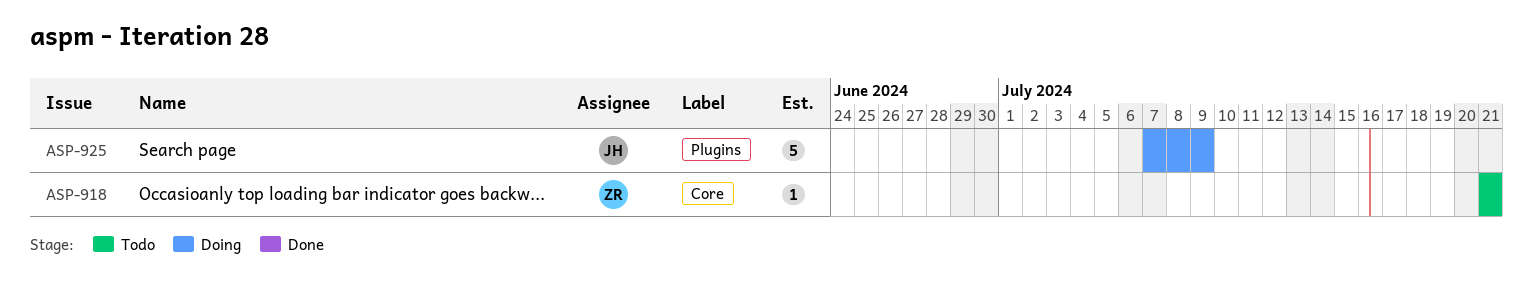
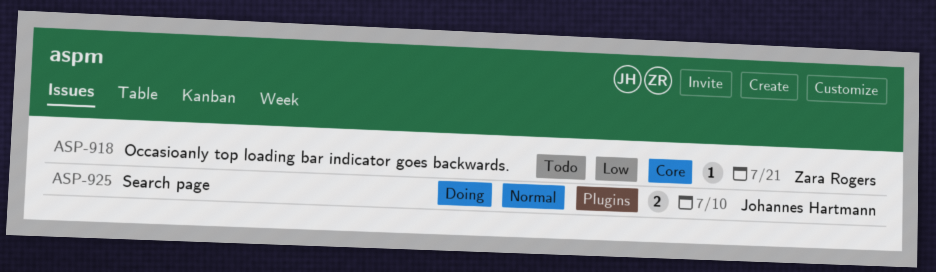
ASP-925, estimate: 5 -> 2
ASP-925, due: Jul 9 -> Jul 10

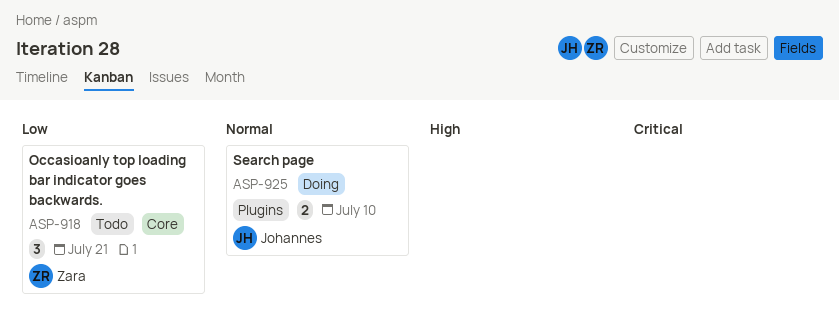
ASP-918, estimate: 1 -> 3

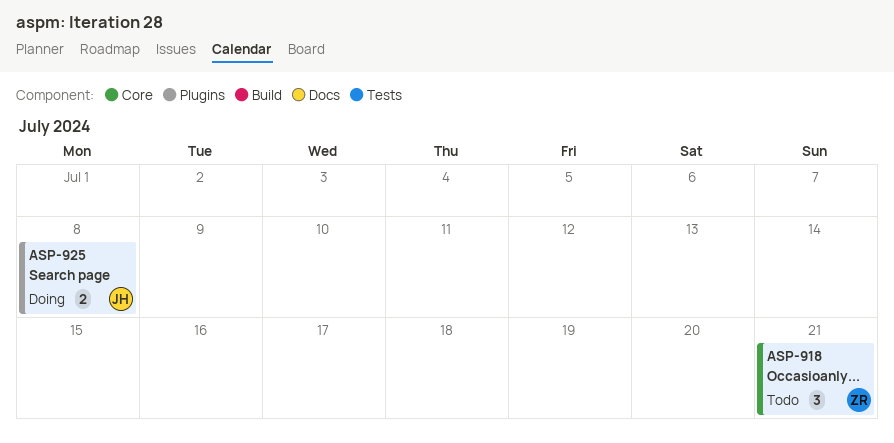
ASP-925, due: Jul 10 -> Jul 8

